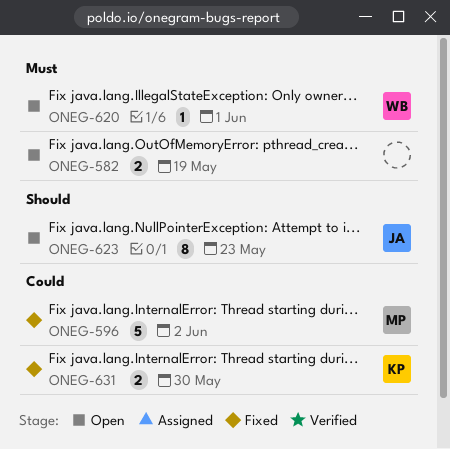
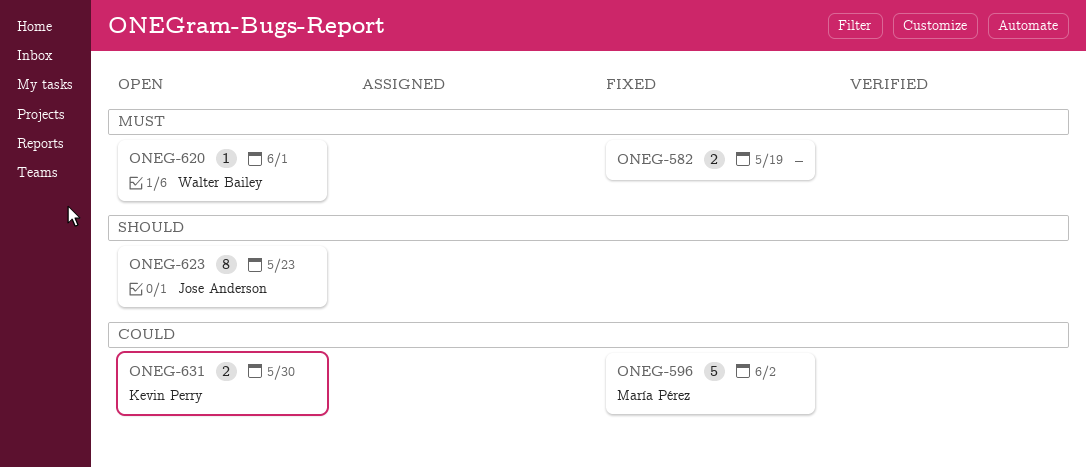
ONEG-582, status: Open -> Fixed
ONEG-631, status: Fixed -> Open

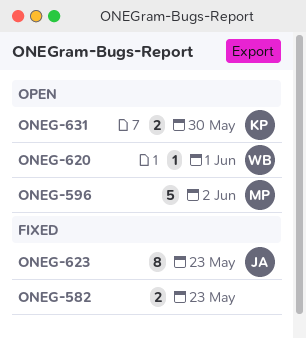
ONEG-582, due: May 19 -> May 23
ONEG-596, status: Fixed -> Open
ONEG-623, status: Open -> Fixed

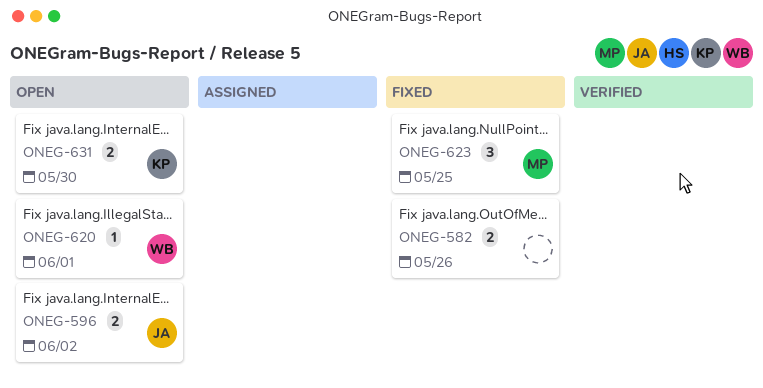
ONEG-582, due: May 23 -> May 26
ONEG-596, owner: MP -> JA
ONEG-596, estimate: 5 -> 2
ONEG-623, owner: JA -> MP
ONEG-623, estimate: 8 -> 3
ONEG-623, due: May 23 -> May 25

